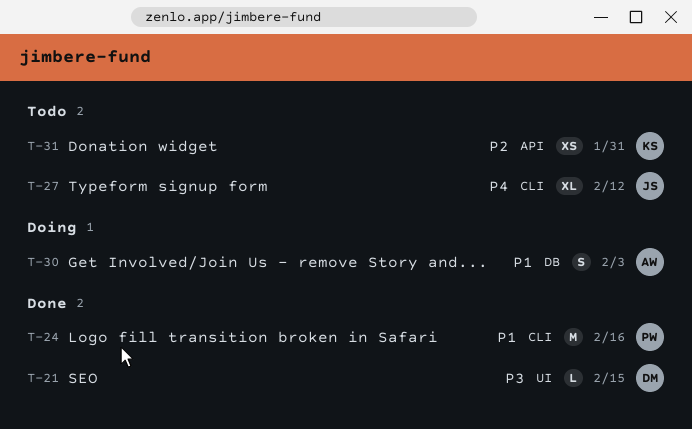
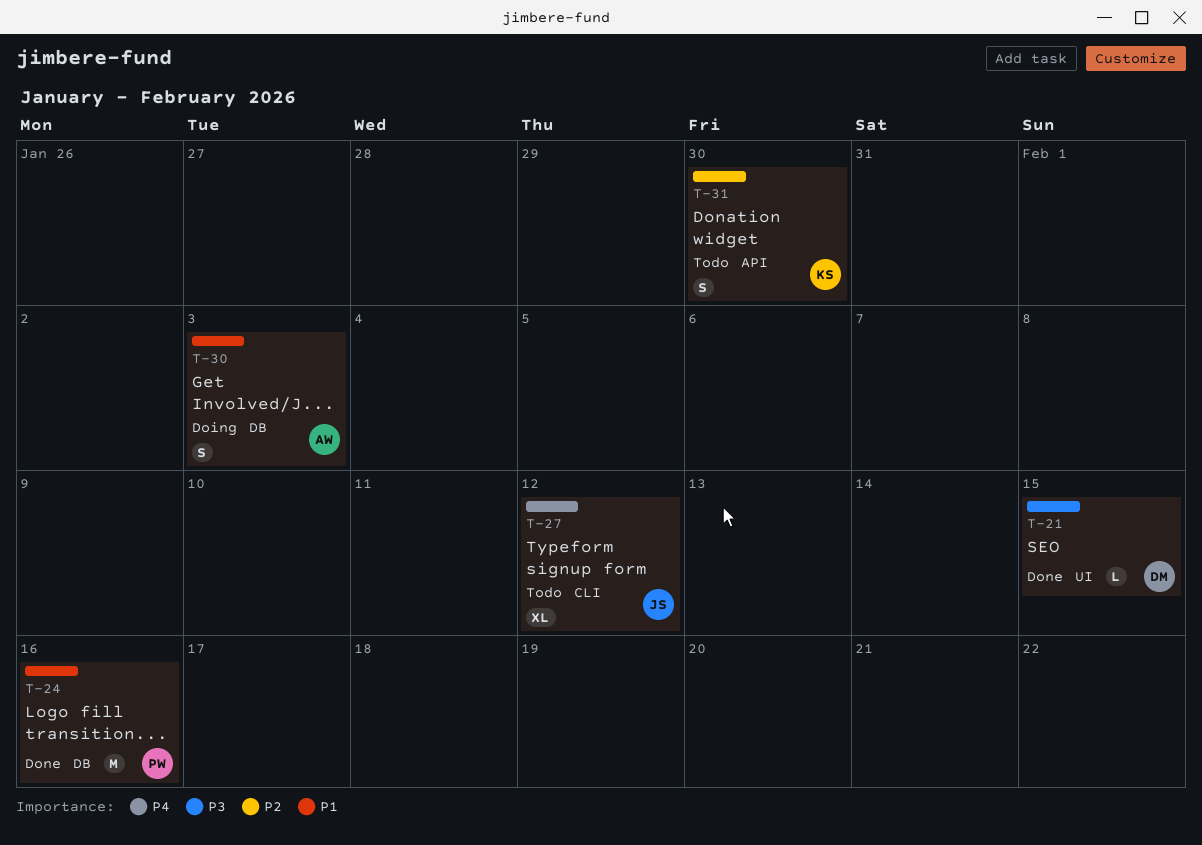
T-24, label: CLI -> DB
T-31, estimate: XS -> S
T-31, due: Jan 31 -> Jan 30

